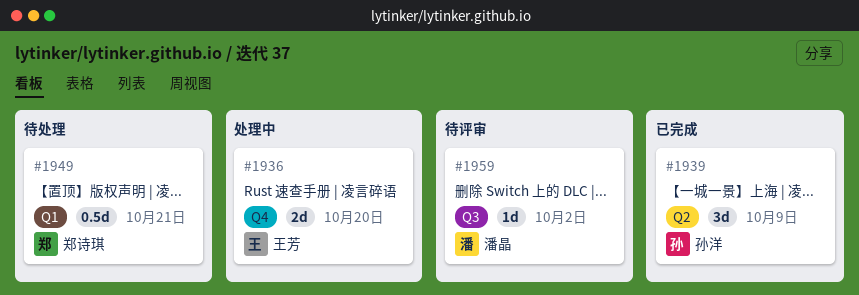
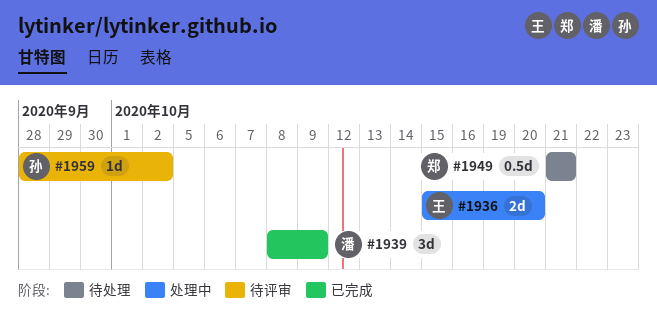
#1939, owner: 孙洋 -> 潘晶
#1959, owner: 潘晶 -> 孙洋

